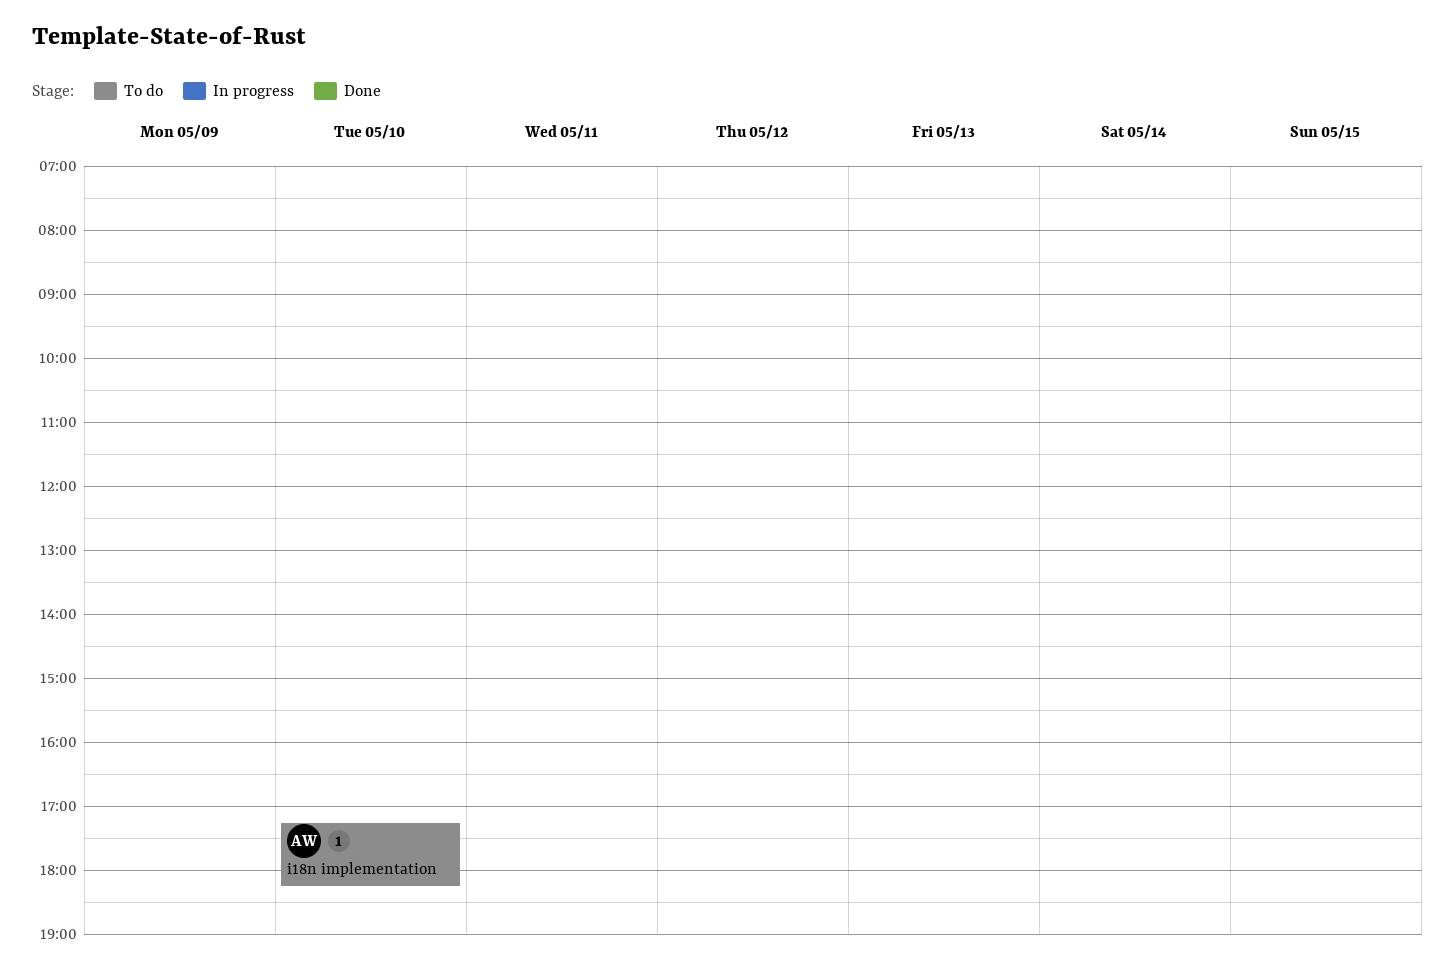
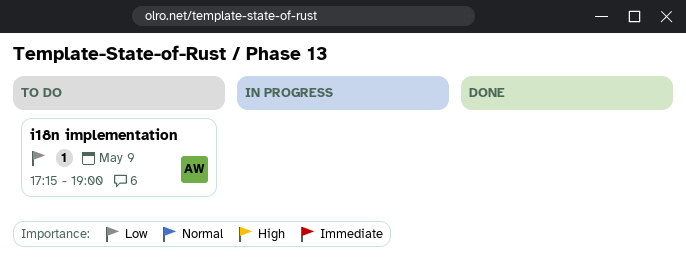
i18n implementation, day: May 10 -> May 9
i18n implementation, ends: 18:15 -> 19:00

